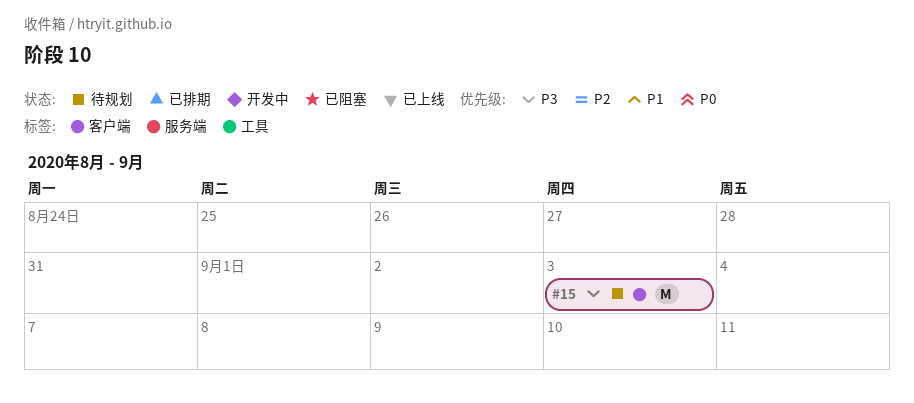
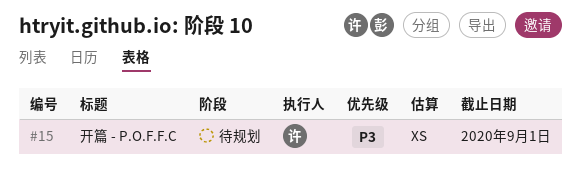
#15, estimate: M -> XS
#15, due: Sep 3 -> Sep 1

